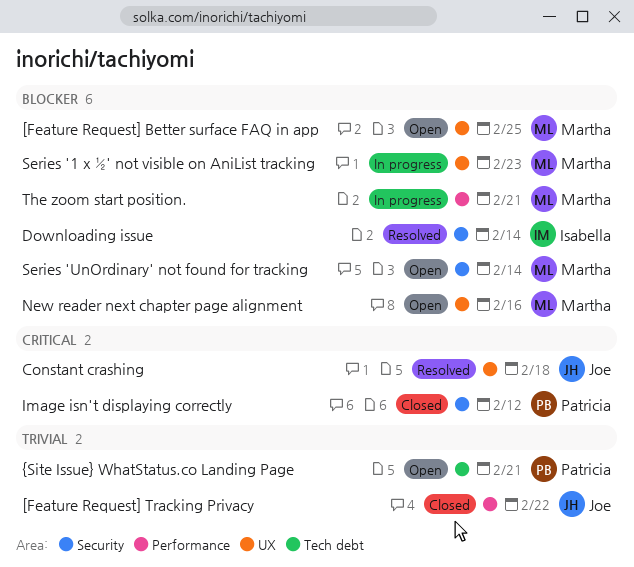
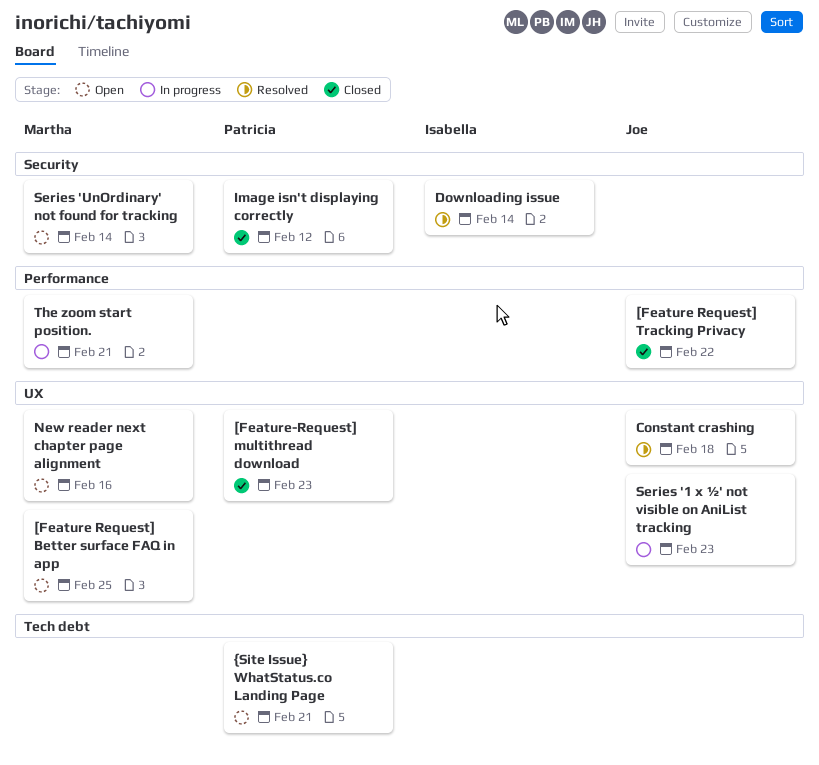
[Feature-Request] multithread download: none -> present
Series '1 x ½' not visible on AniList tracking, owner: Martha -> Joe

